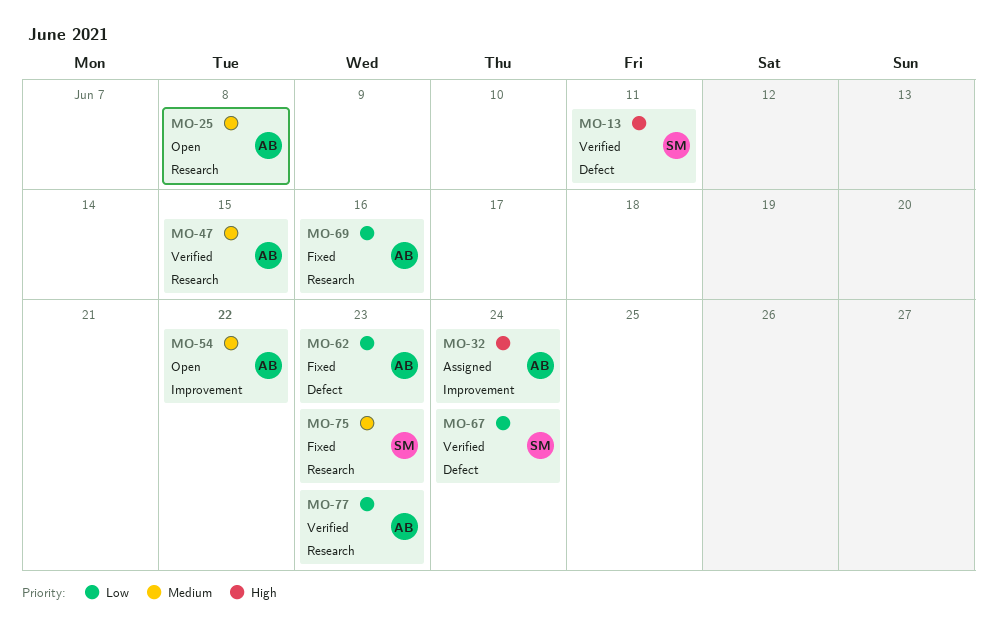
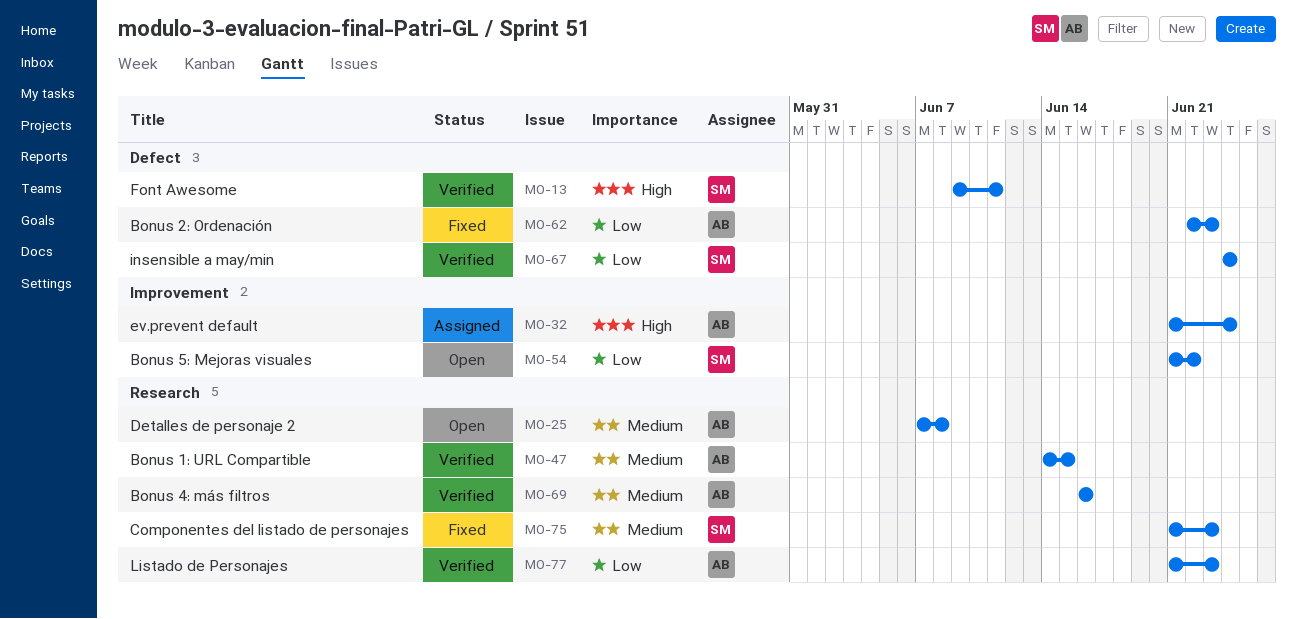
MO-54, owner: AB -> SM
MO-54, priority: Medium -> Low
MO-69, status: Fixed -> Verified
MO-69, priority: Low -> Medium

